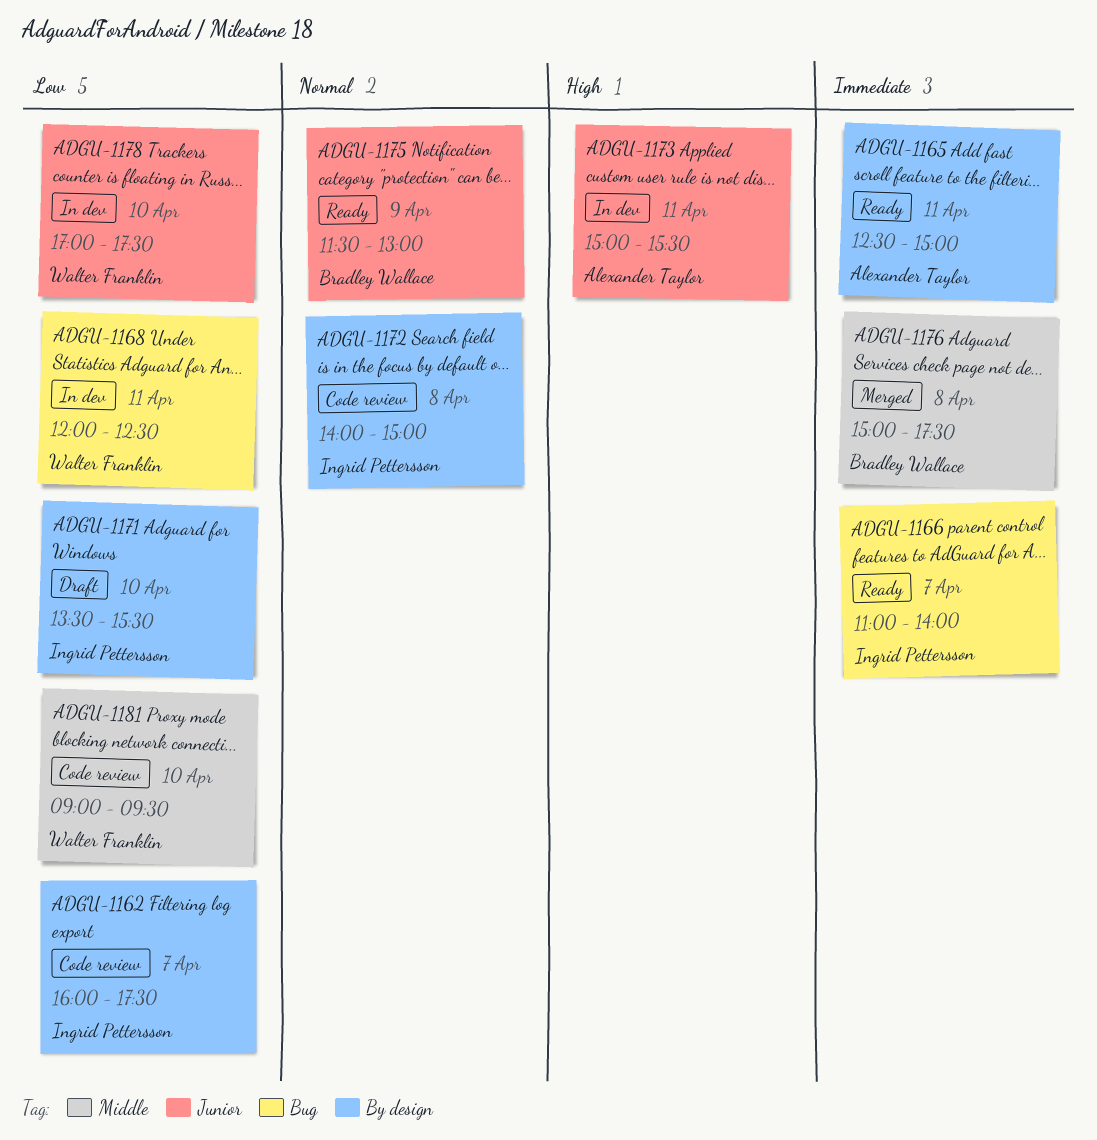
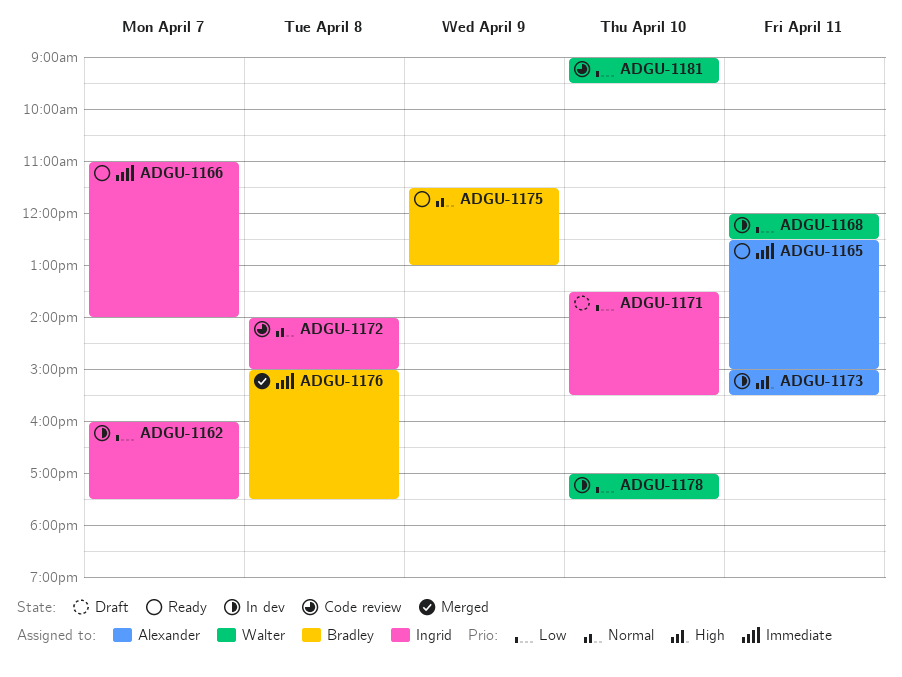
ADGU-1162, status: Code review -> In dev

